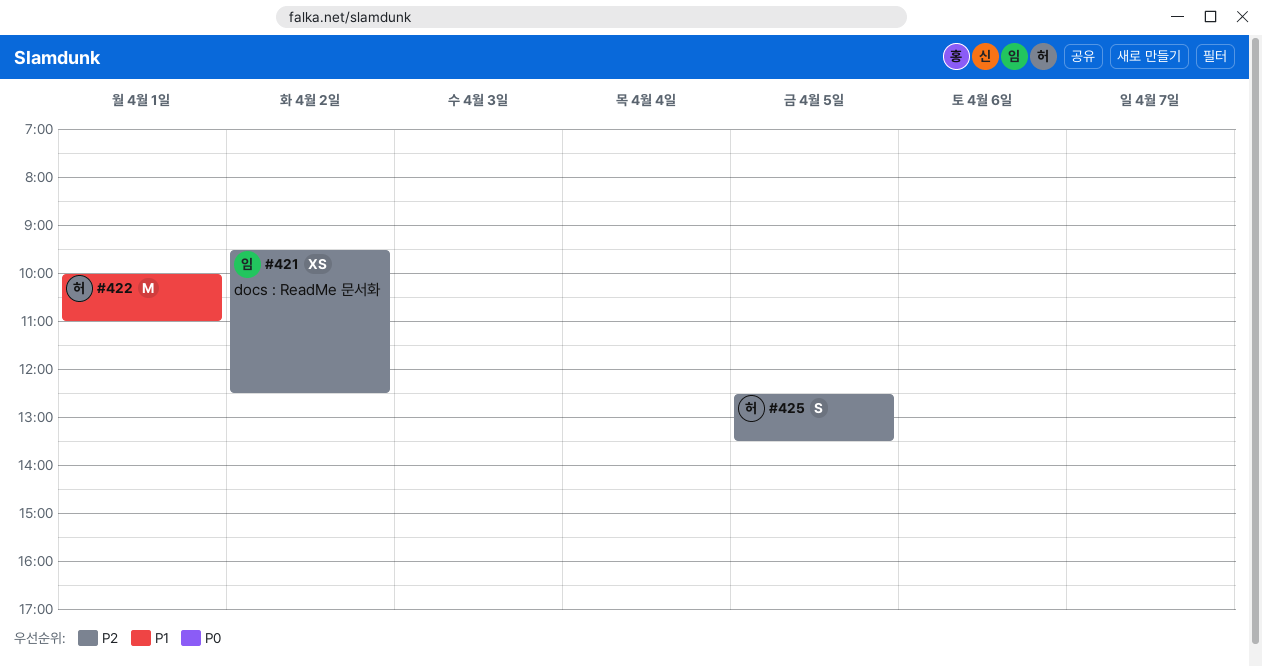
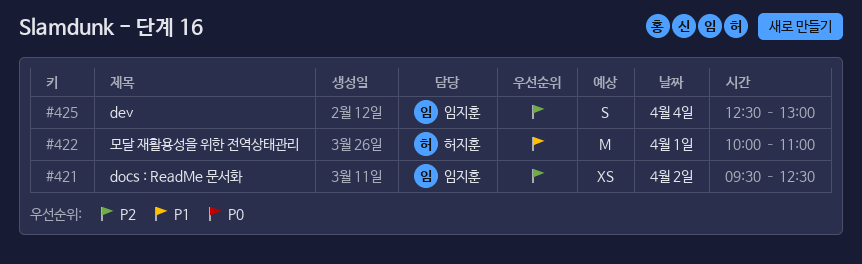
#425, owner: 허지훈 -> 임지훈
#425, day: Apr 5 -> Apr 4
#425, ends: 13:30 -> 13:00

